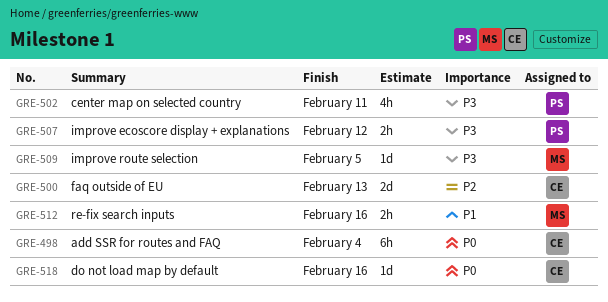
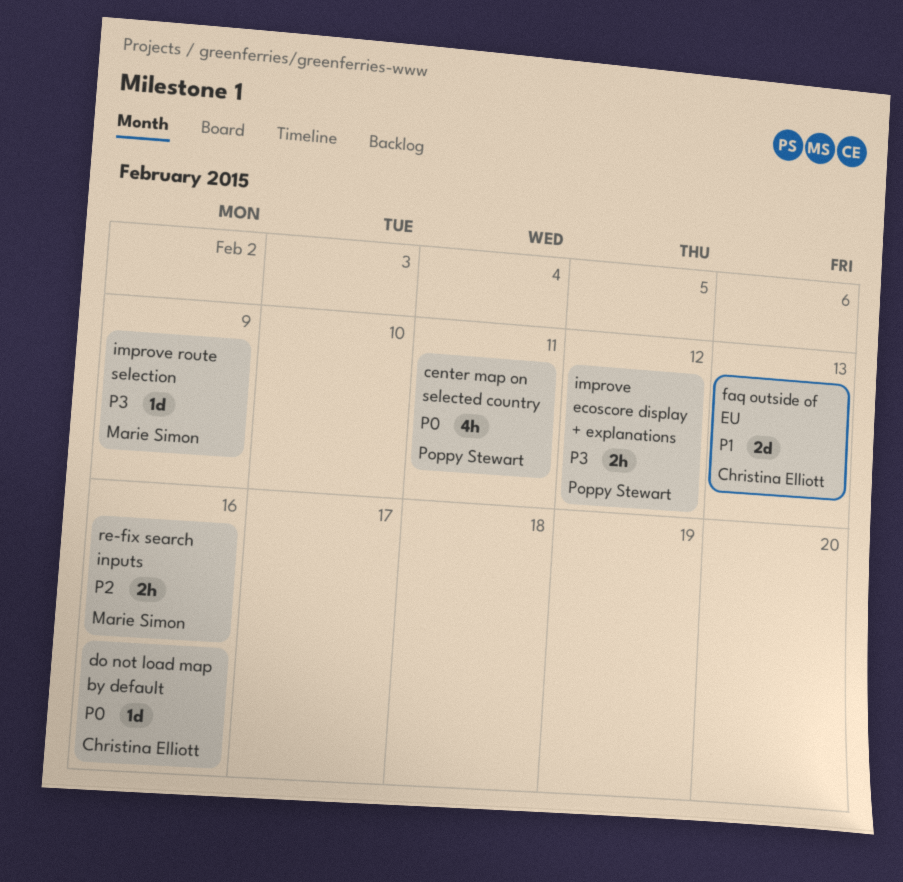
add SSR for routes and FAQ: present -> none
center map on selected country, priority: P3 -> P0
faq outside of EU, priority: P2 -> P1
improve route selection, due: Feb 5 -> Feb 9
re-fix search inputs, priority: P1 -> P2

